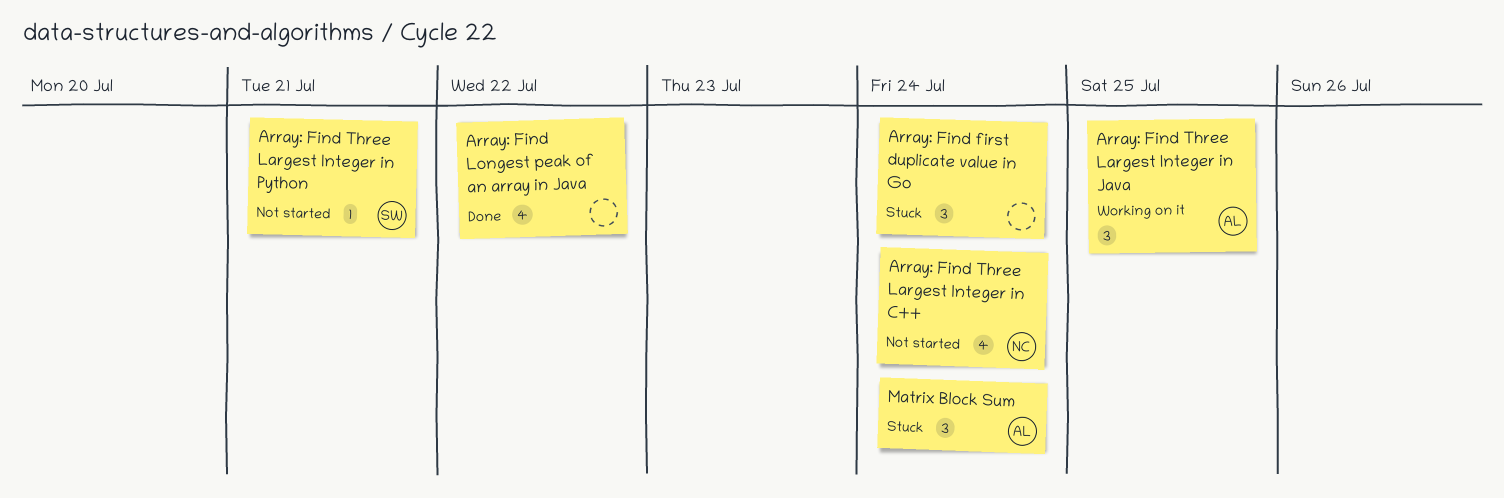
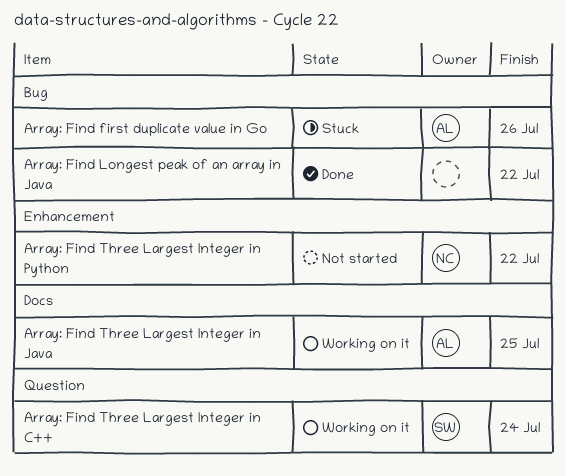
Array: Find first duplicate value in Go, owner: none -> AL
Array: Find first duplicate value in Go, due: Jul 24 -> Jul 26
Array: Find Three Largest Integer in C++, status: Not started -> Working on it
Array: Find Three Largest Integer in C++, owner: NC -> SW
Array: Find Three Largest Integer in Python, owner: SW -> NC
Array: Find Three Largest Integer in Python, due: Jul 21 -> Jul 22
Matrix Block Sum: present -> none

